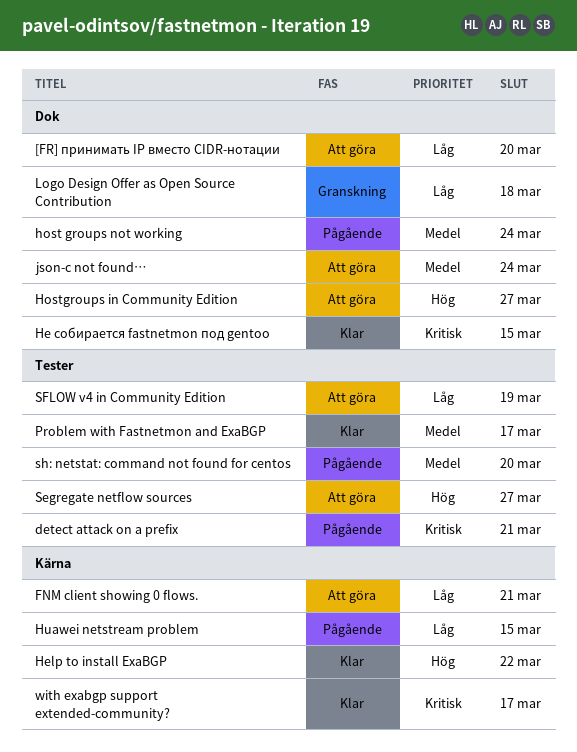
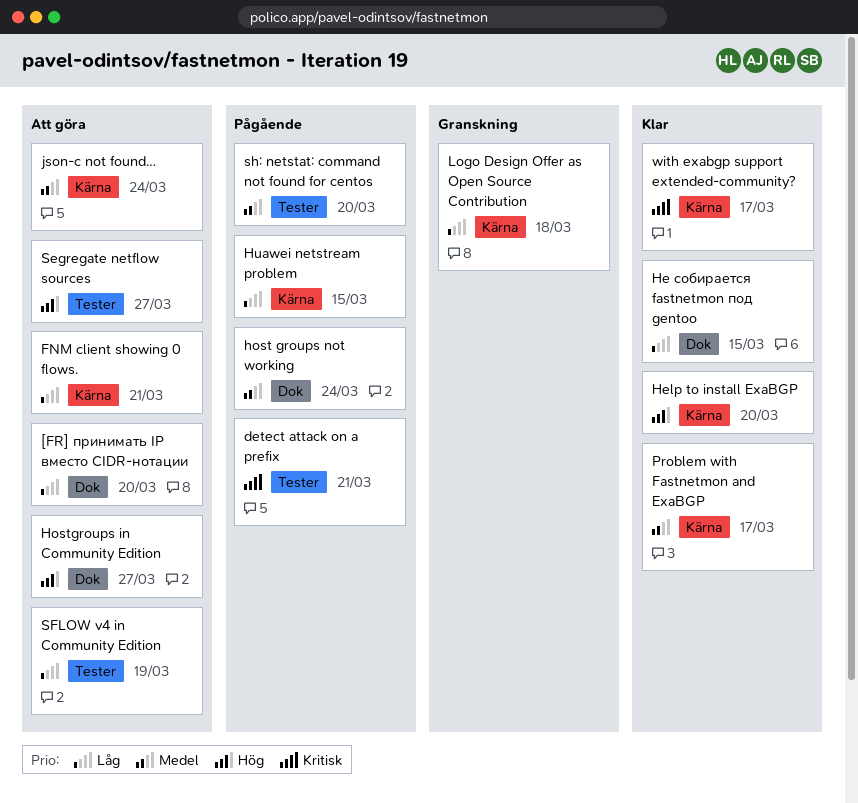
Help to install ExaBGP, due: Mar 22 -> Mar 20
json-c not found…, label: Dok -> Kärna
Logo Design Offer as Open Source Contribution, label: Dok -> Kärna
Problem with Fastnetmon and ExaBGP, label: Tester -> Kärna
Не собирается fastnetmon под gentoo, priority: Kritisk -> Låg

